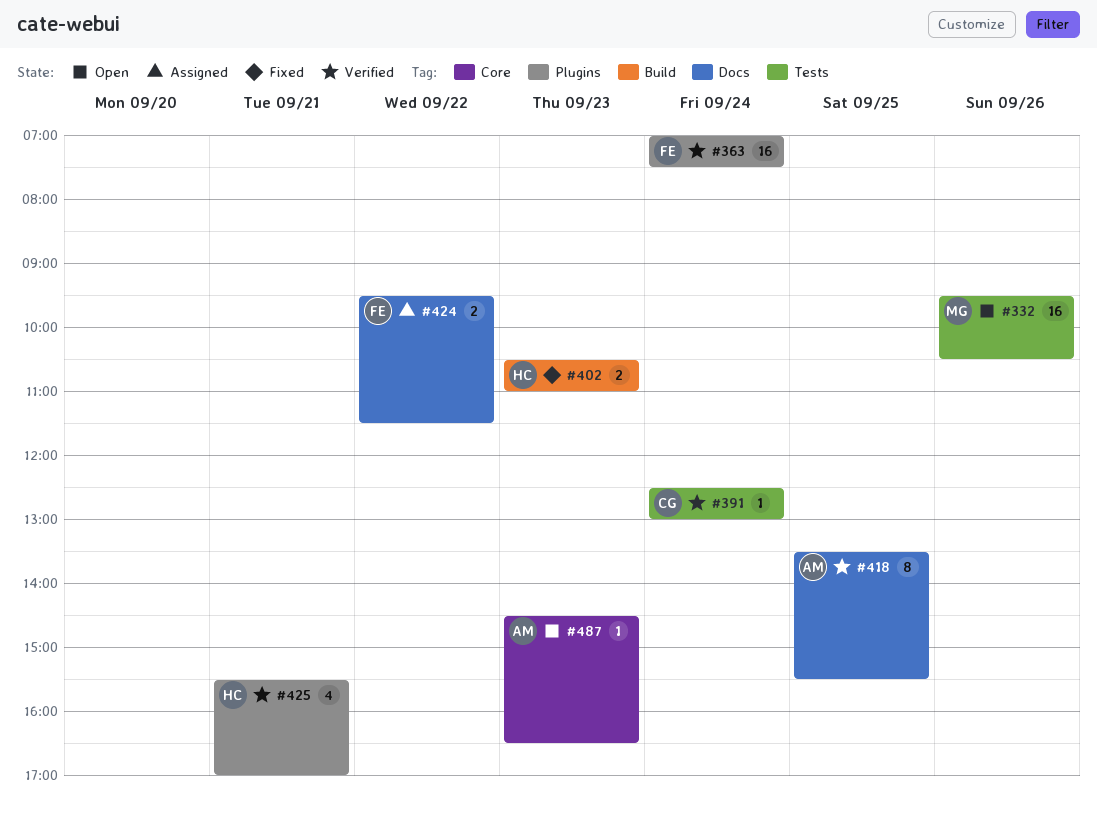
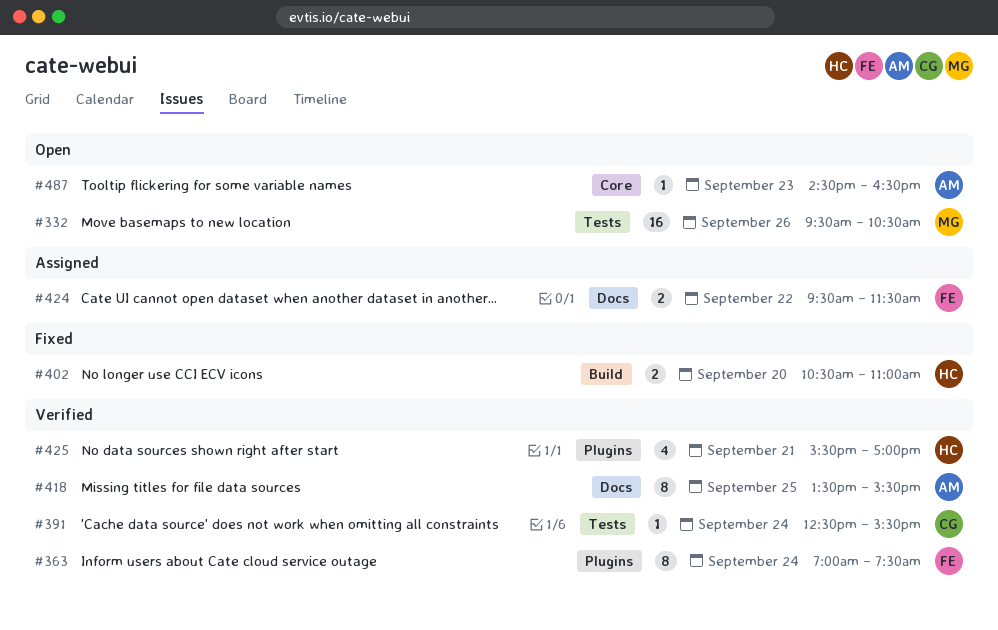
#363, estimate: 16 -> 8
#391, ends: 13:00 -> 15:30
#402, day: Sep 23 -> Sep 20

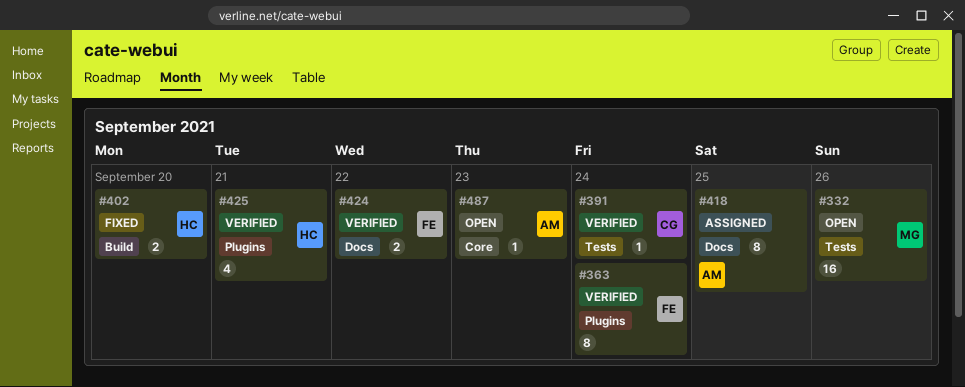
#418, status: Verified -> Assigned
#424, status: Assigned -> Verified

